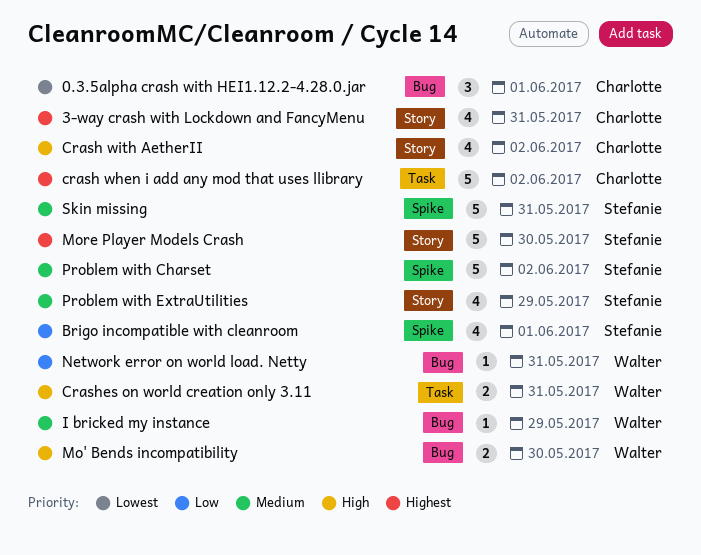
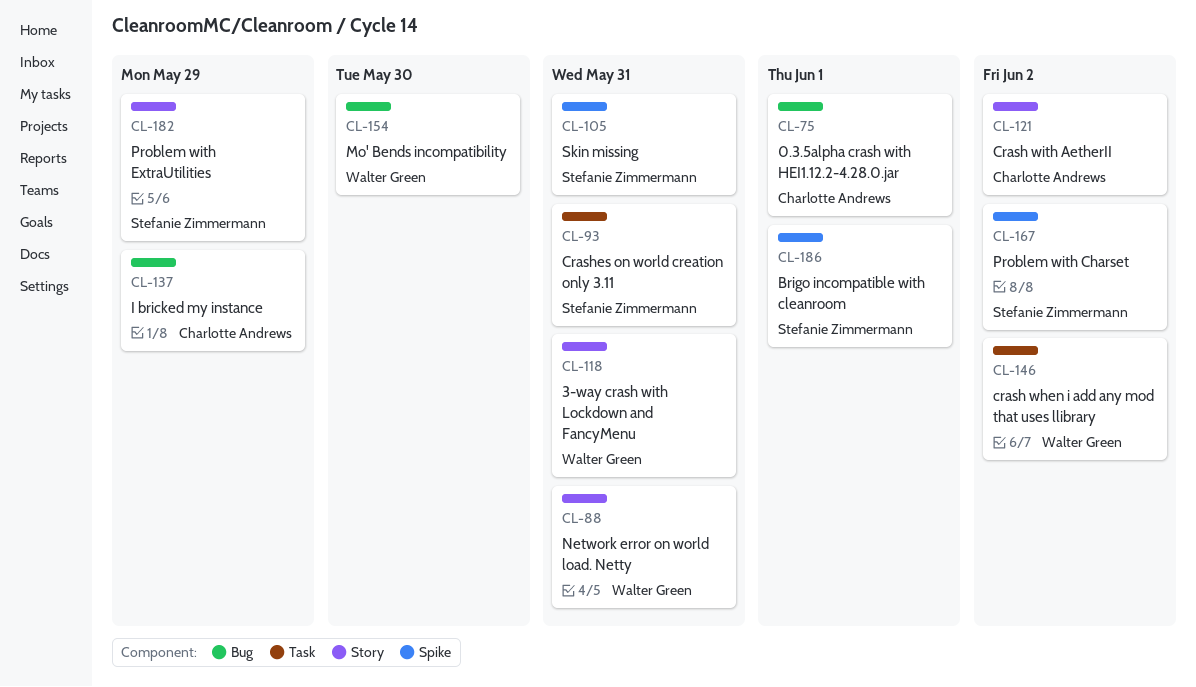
3-way crash with Lockdown and FancyMenu, owner: Charlotte Andrews -> Walter Green
crash when i add any mod that uses llibrary, owner: Charlotte Andrews -> Walter Green
Crashes on world creation only 3.11, owner: Walter Green -> Stefanie Zimmermann
I bricked my instance, owner: Walter Green -> Charlotte Andrews
More Player Models Crash: present -> none
Network error on world load. Netty, label: Bug -> Story

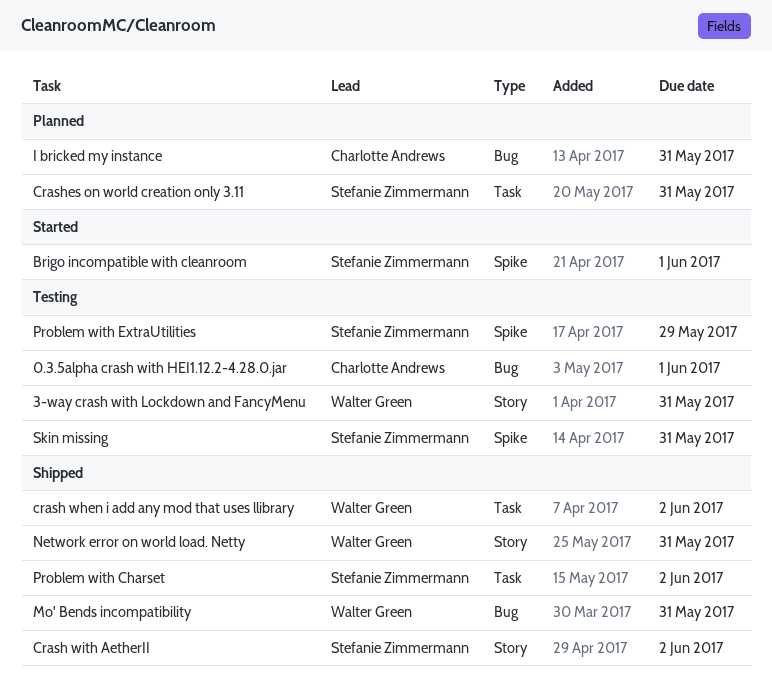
Crash with AetherII, owner: Charlotte Andrews -> Stefanie Zimmermann
I bricked my instance, due: May 29 -> May 31
Mo' Bends incompatibility, due: May 30 -> May 31
Problem with Charset, label: Spike -> Task
Problem with ExtraUtilities, label: Story -> Spike

